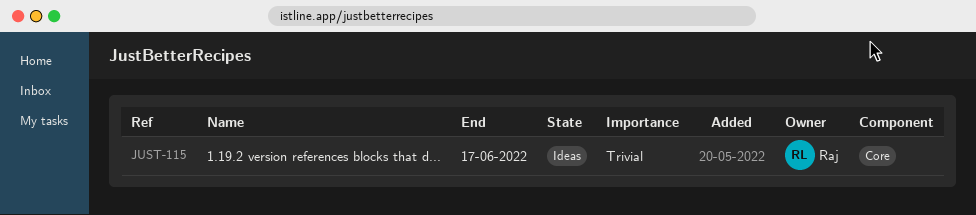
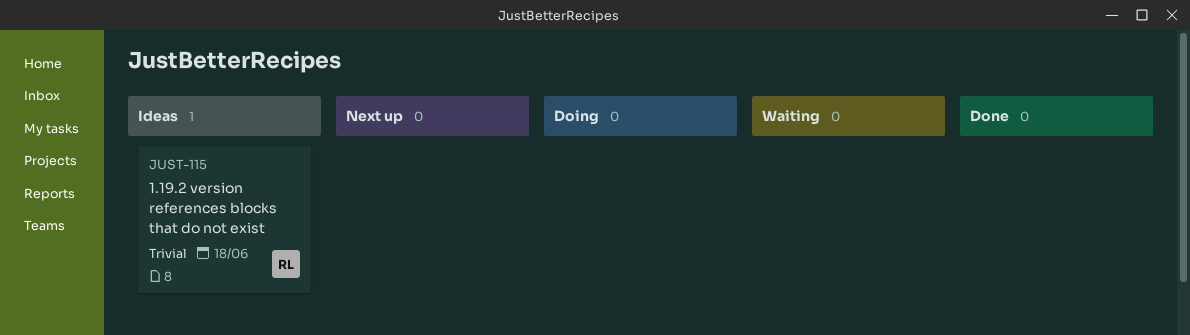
JUST-115, due: Jun 17 -> Jun 18

